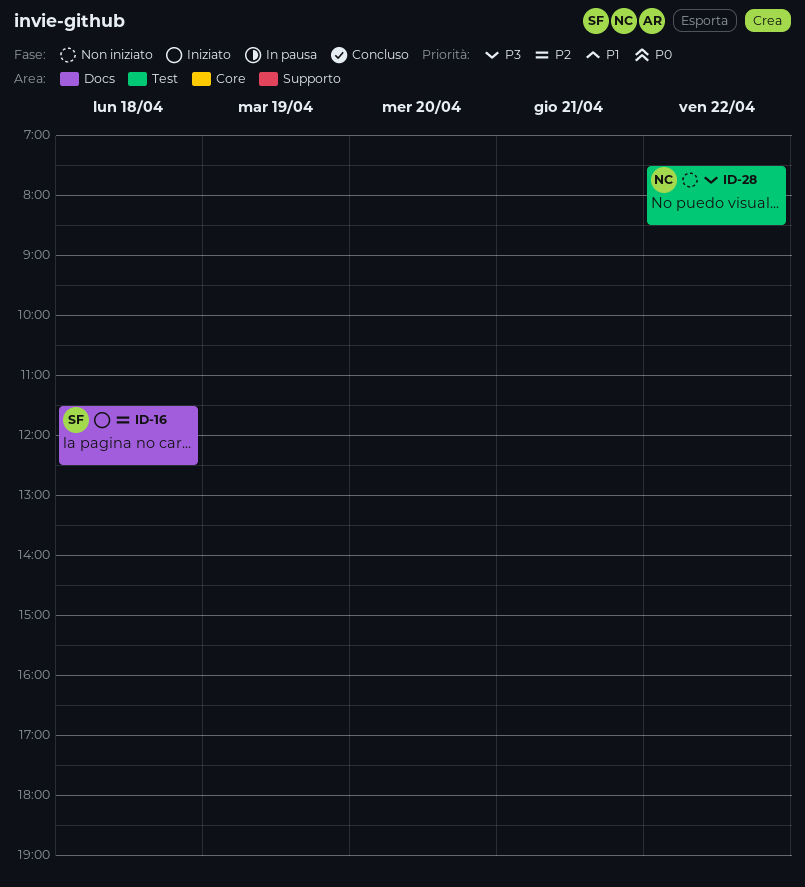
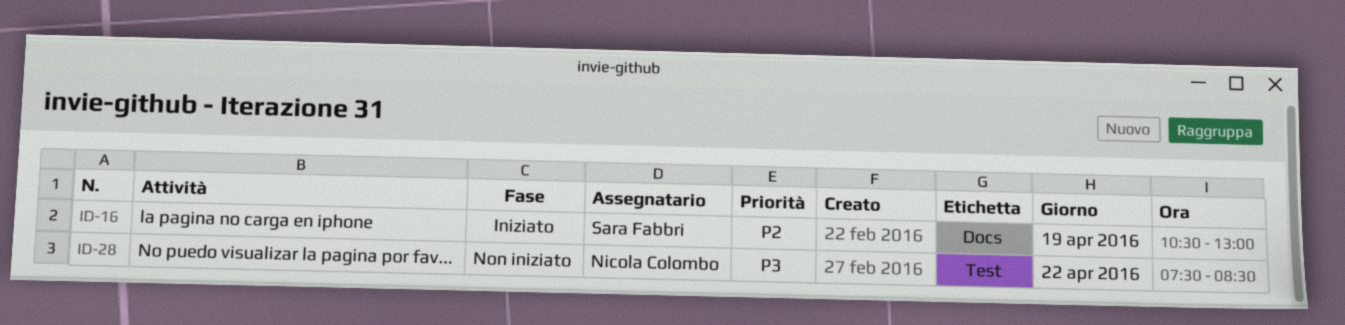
ID-16, day: Apr 18 -> Apr 19
ID-16, begins: 11:30 -> 10:30
ID-16, ends: 12:30 -> 13:00

